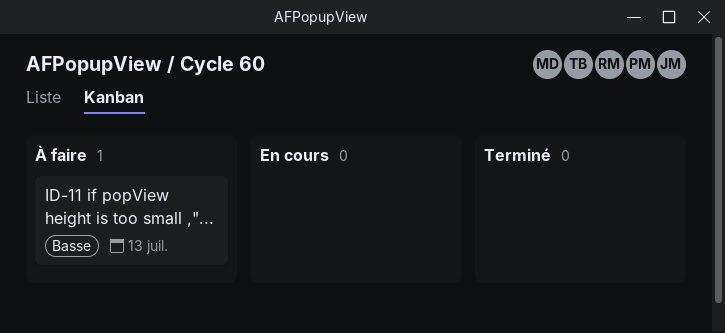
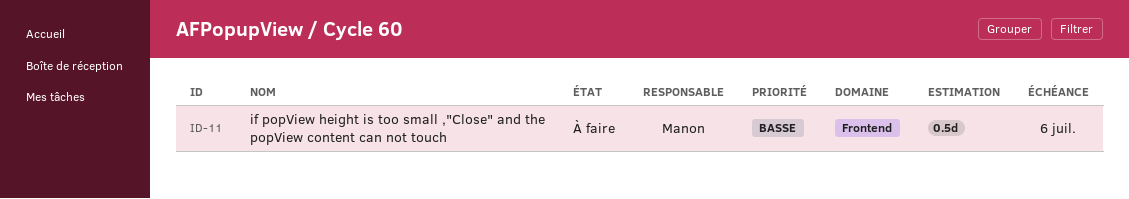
ID-11, due: Jul 13 -> Jul 6

